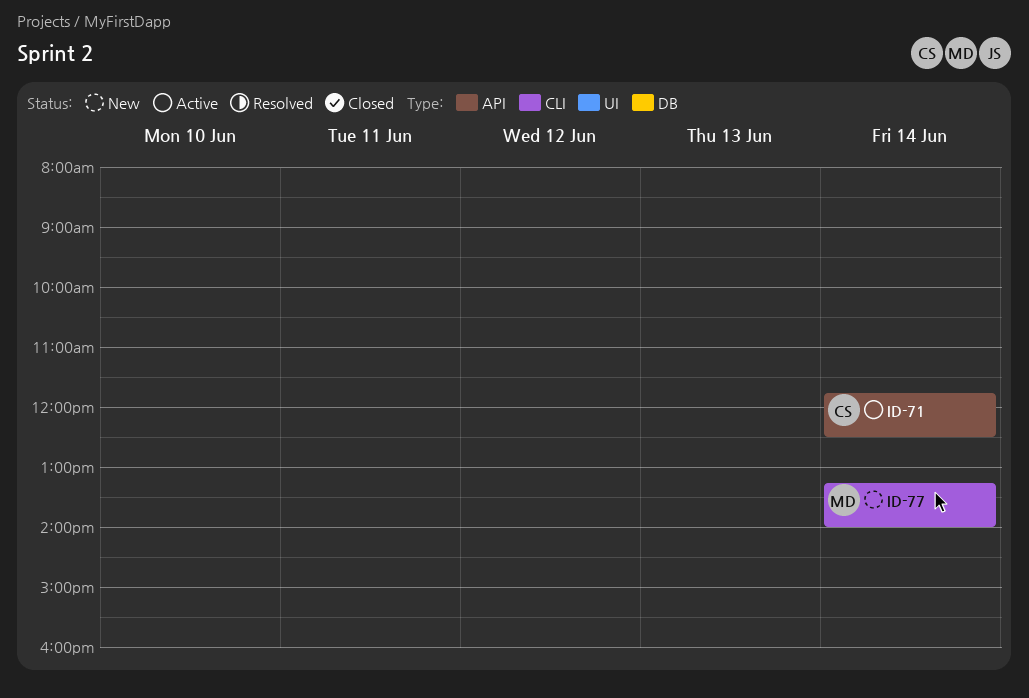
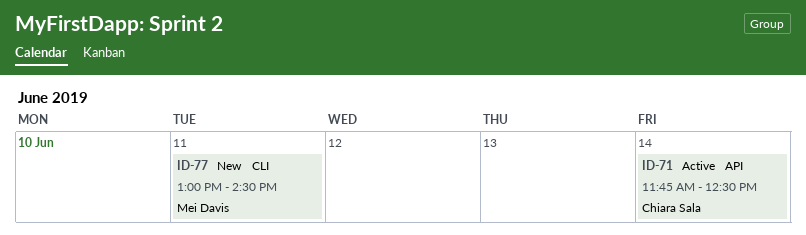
ID-77, day: Jun 14 -> Jun 11
ID-77, begins: 13:15 -> 13:00
ID-77, ends: 14:00 -> 14:30

